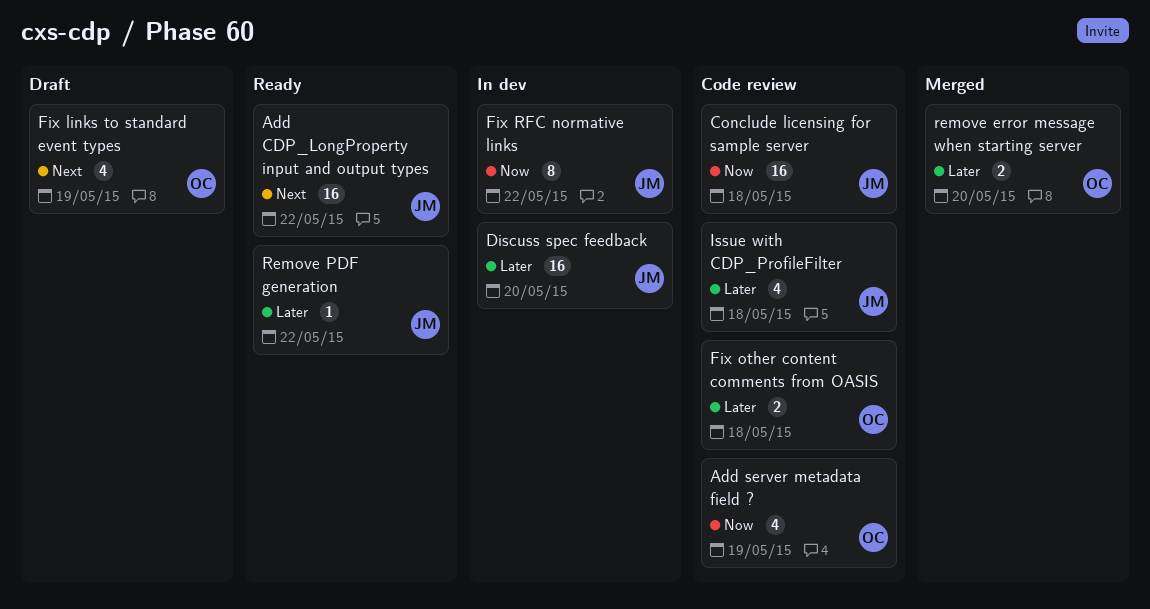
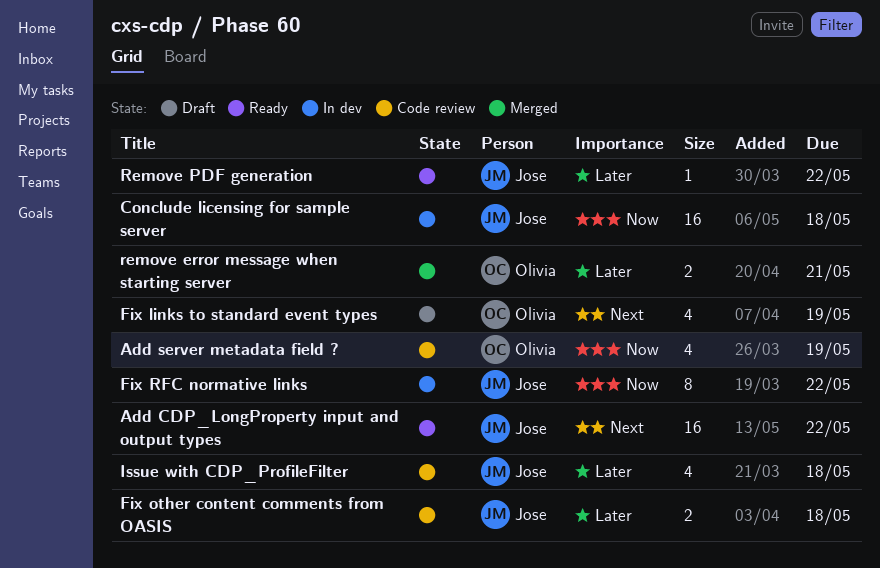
Conclude licensing for sample server, status: Code review -> In dev
Discuss spec feedback: present -> none
Fix other content comments from OASIS, owner: Olivia -> Jose
remove error message when starting server, due: May 20 -> May 21

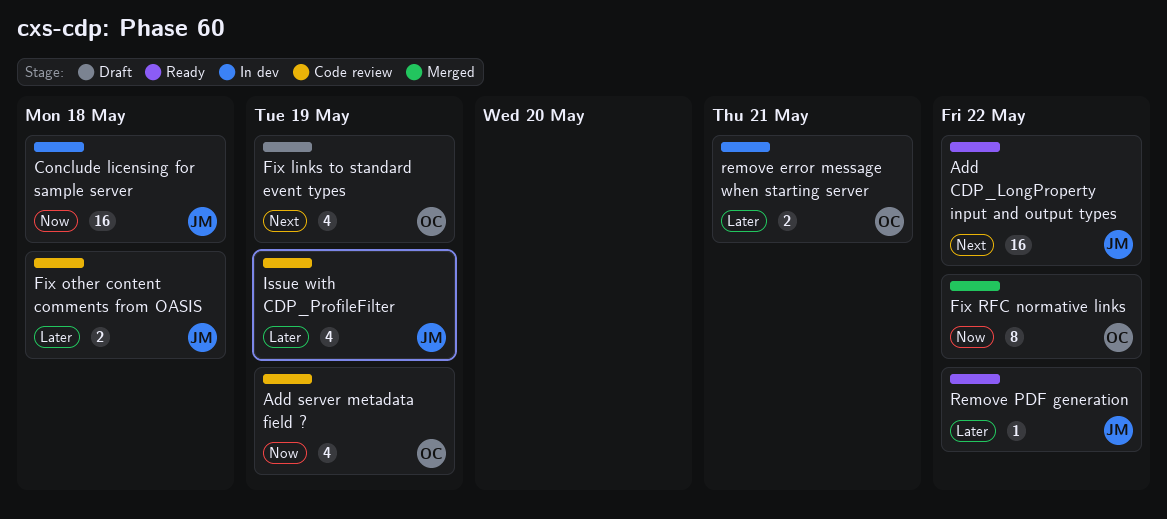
Fix RFC normative links, status: In dev -> Merged
Fix RFC normative links, owner: Jose -> Olivia
Issue with CDP_ProfileFilter, due: May 18 -> May 19
remove error message when starting server, status: Merged -> In dev

